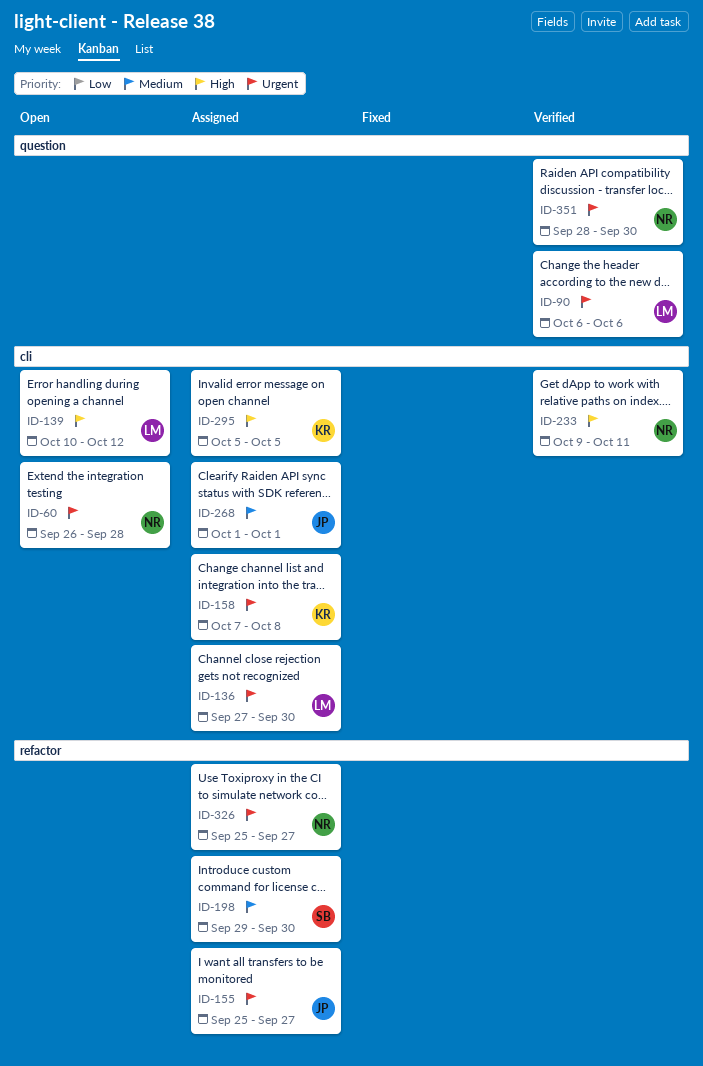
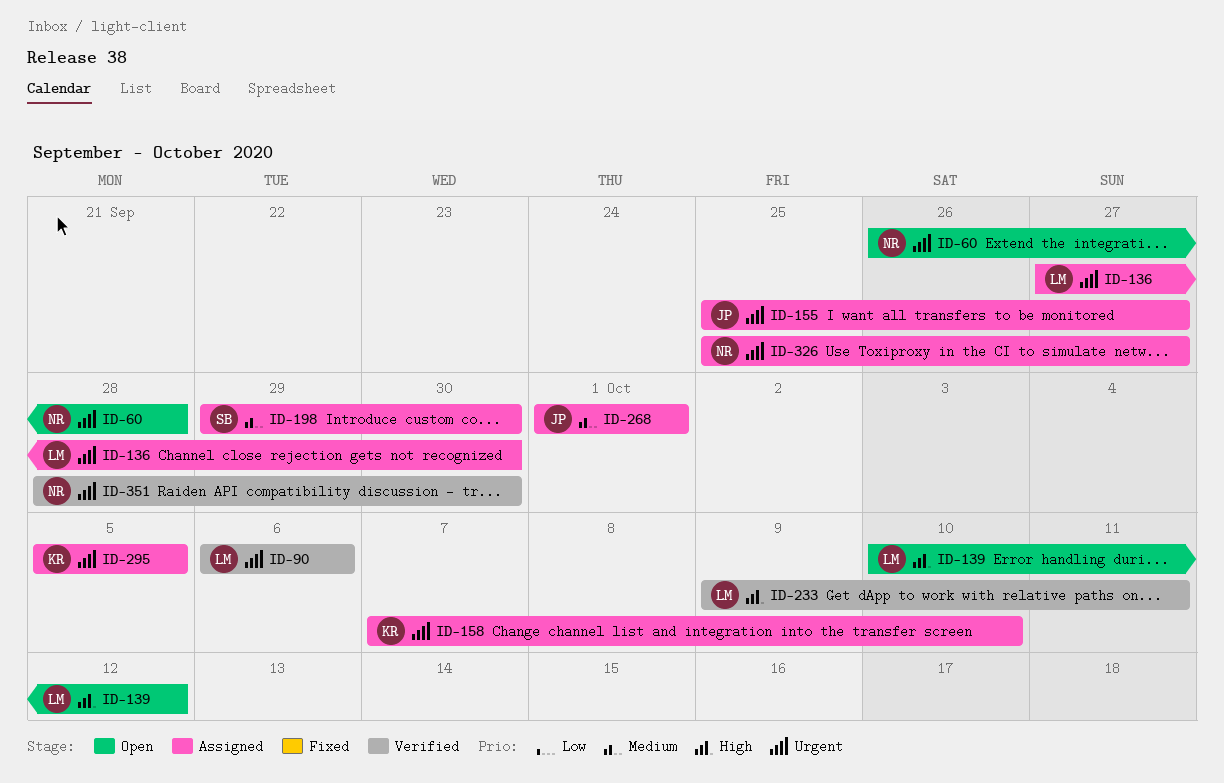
ID-158, due: Oct 8 -> Oct 10
ID-233, owner: NR -> LM
ID-295, priority: High -> Urgent

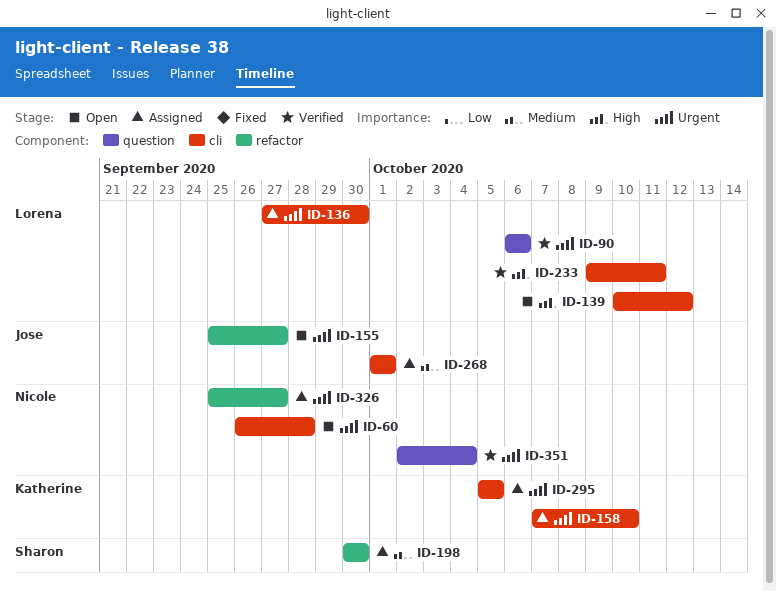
ID-155, status: Assigned -> Open
ID-198, start: Sep 29 -> Sep 30
ID-351, start: Sep 28 -> Oct 2
ID-351, due: Sep 30 -> Oct 4

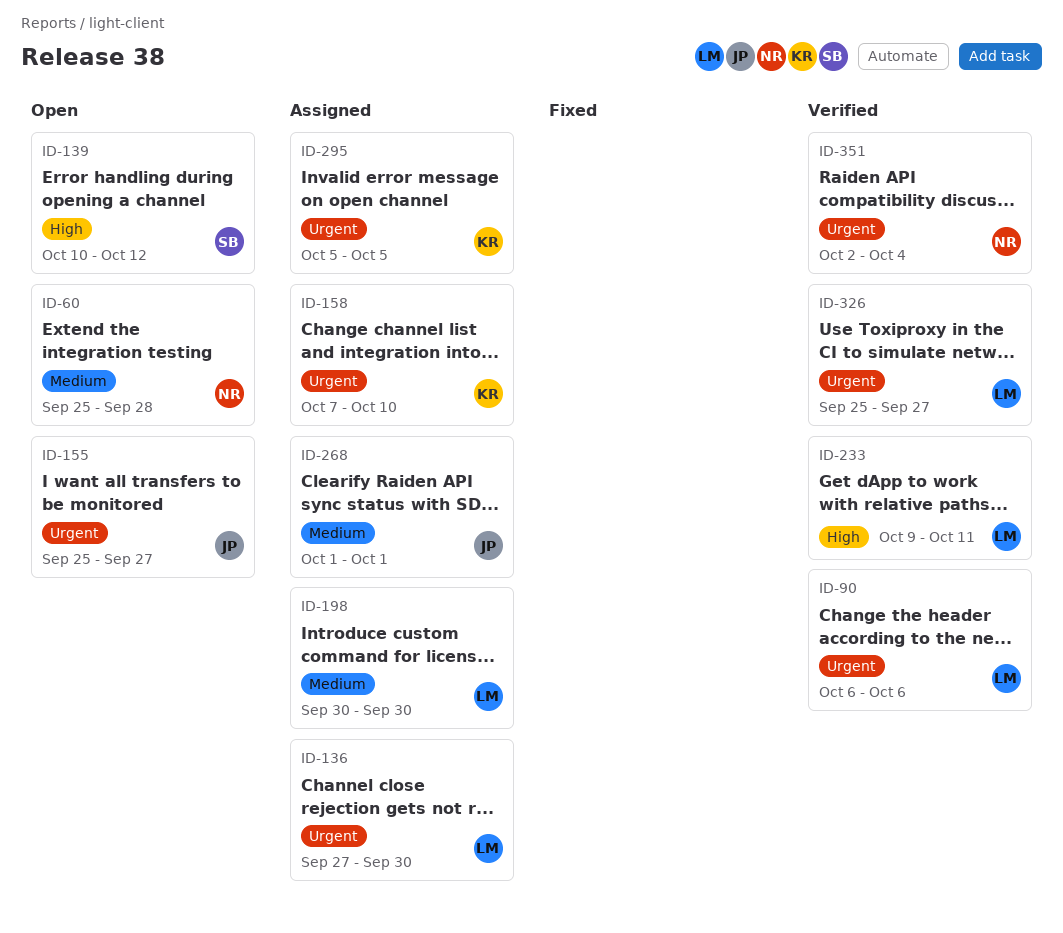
ID-60, priority: Urgent -> Medium
ID-60, start: Sep 26 -> Sep 25
ID-139, owner: Lorena -> Sharon
ID-198, owner: Sharon -> Lorena
ID-326, status: Assigned -> Verified
ID-326, owner: Nicole -> Lorena

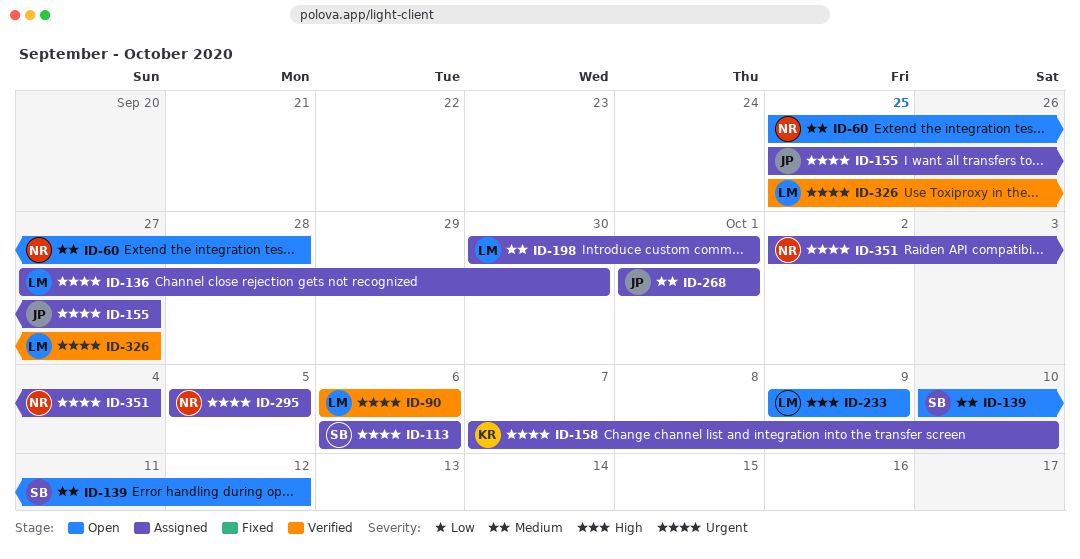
ID-113: none -> present
ID-139, priority: High -> Medium
ID-155, status: Open -> Assigned
ID-198, due: Sep 30 -> Oct 1
ID-233, status: Verified -> Open
ID-233, due: Oct 11 -> Oct 9
ID-295, owner: KR -> NR
ID-351, status: Verified -> Assigned

